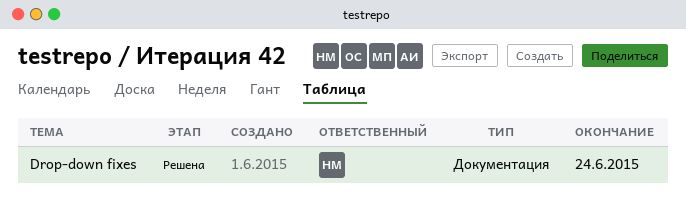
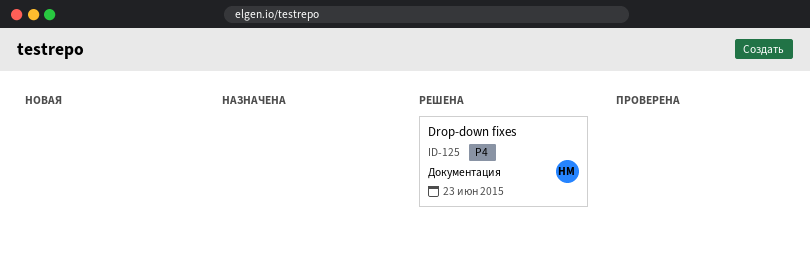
Drop-down fixes, due: Jun 24 -> Jun 23

